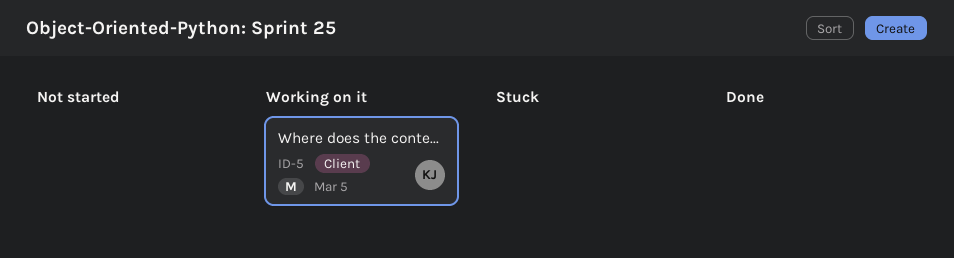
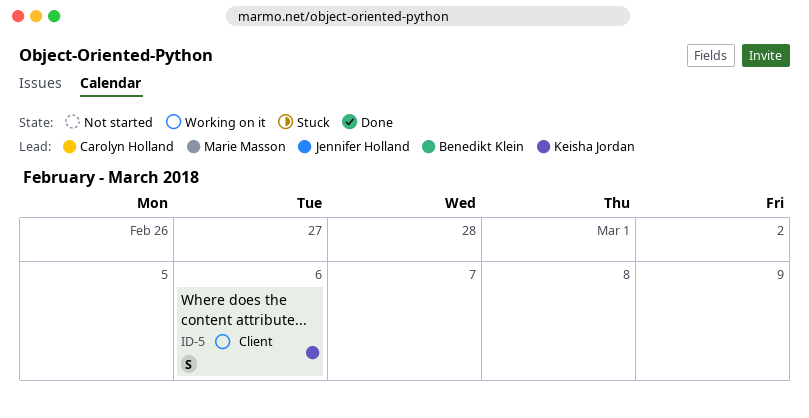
ID-5, estimate: M -> S
ID-5, due: Mar 5 -> Mar 6

